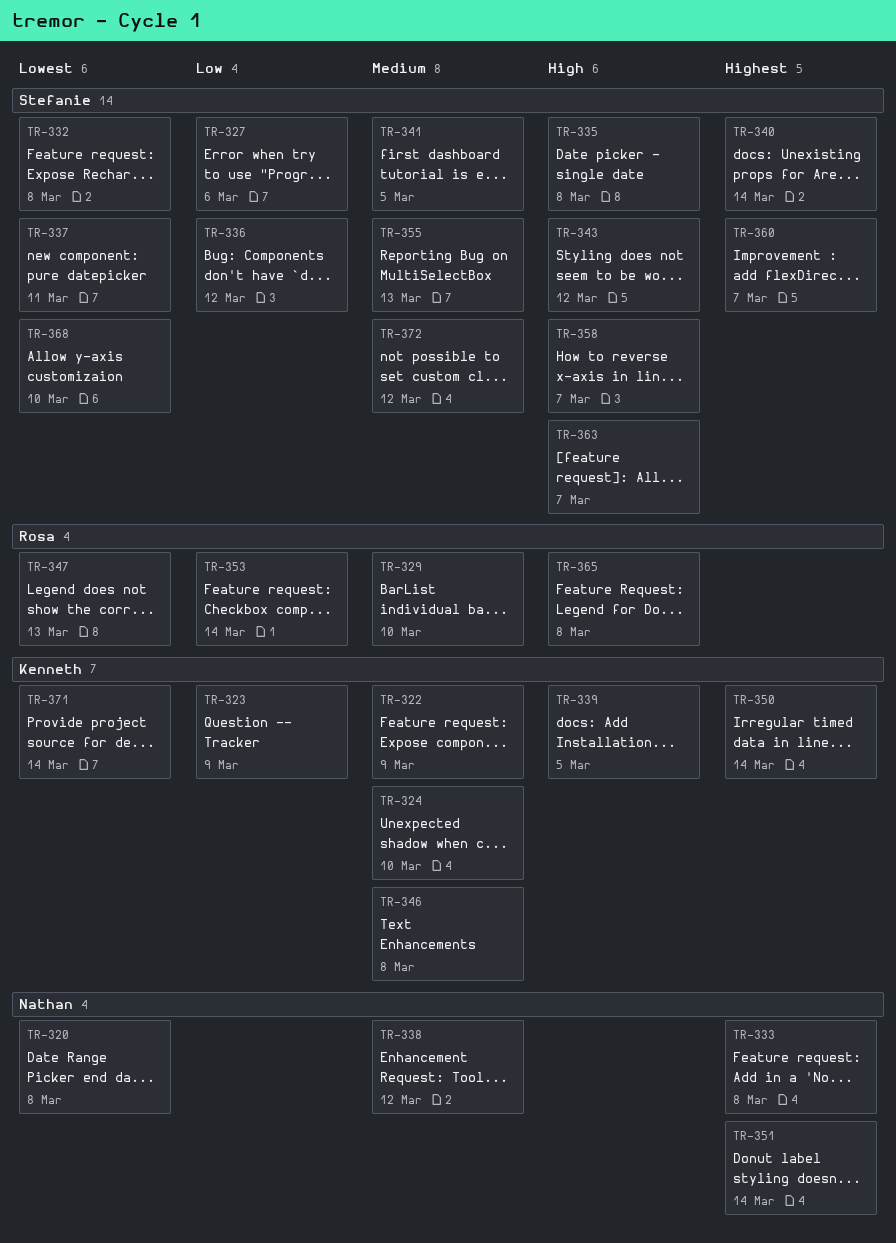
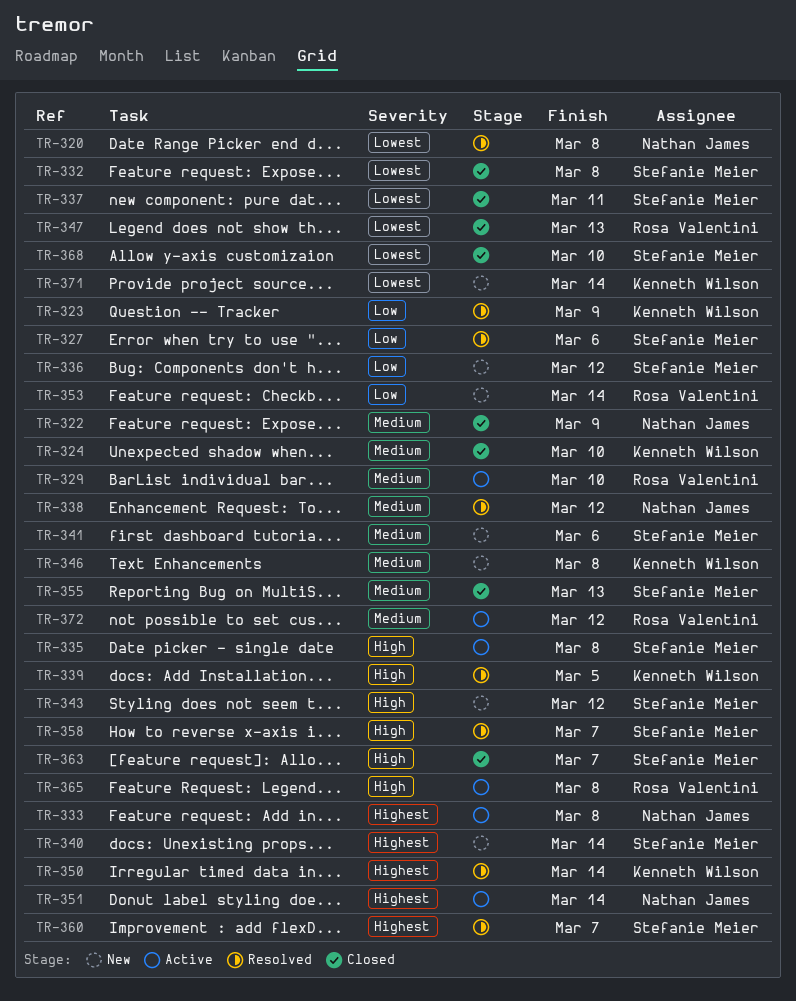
TR-322, owner: Kenneth Wilson -> Nathan James
TR-341, due: Mar 5 -> Mar 6
TR-372, owner: Stefanie Meier -> Rosa Valentini

